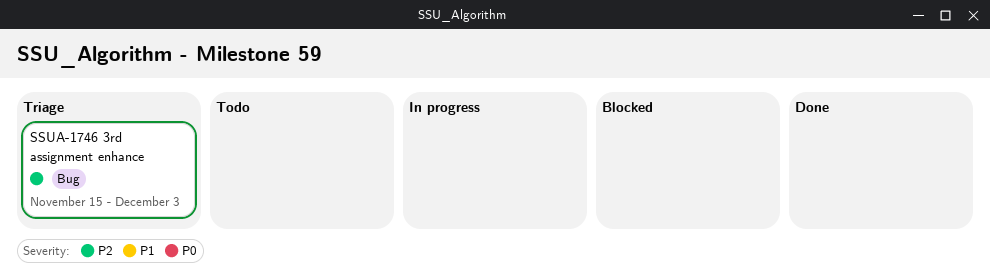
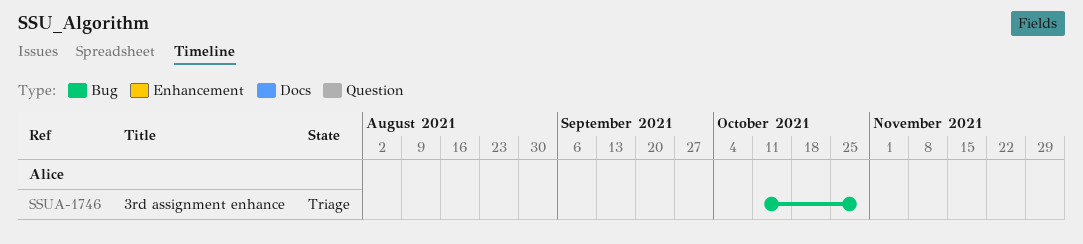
SSUA-1746, start: Nov 15 -> Oct 11
SSUA-1746, due: Dec 3 -> Oct 29

